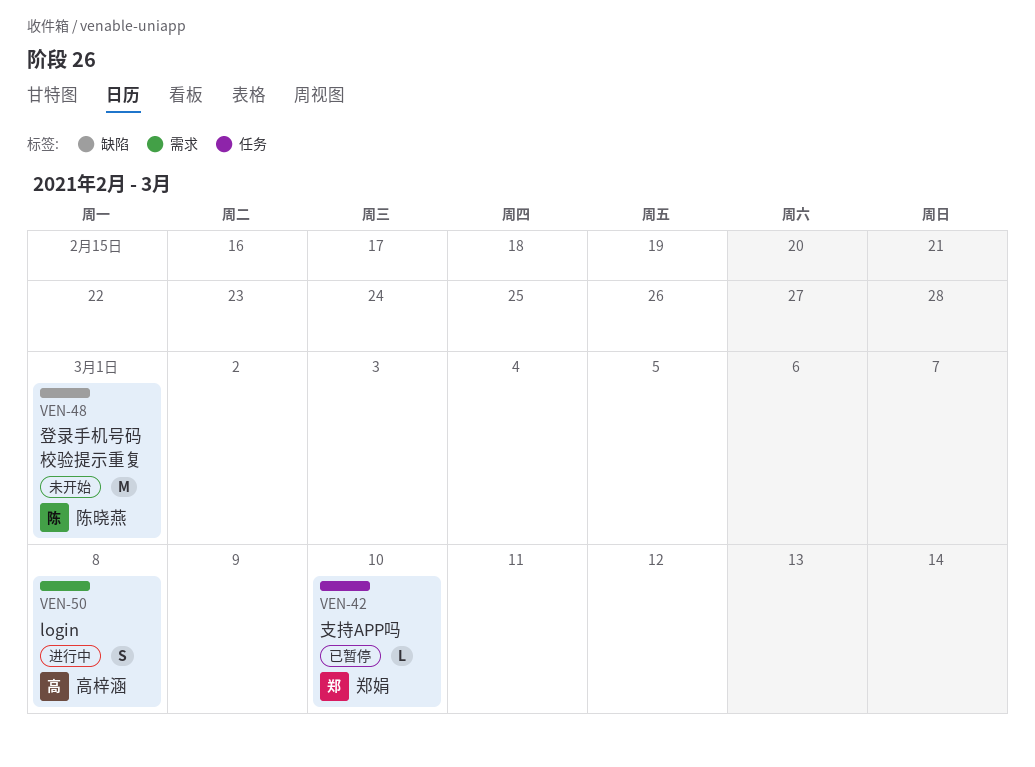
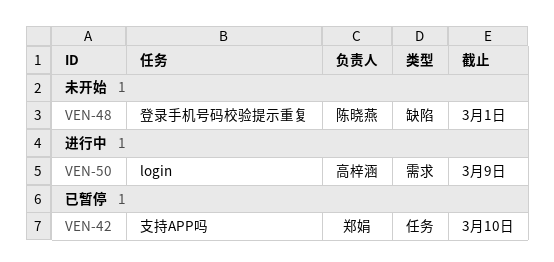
VEN-50, due: Mar 8 -> Mar 9

